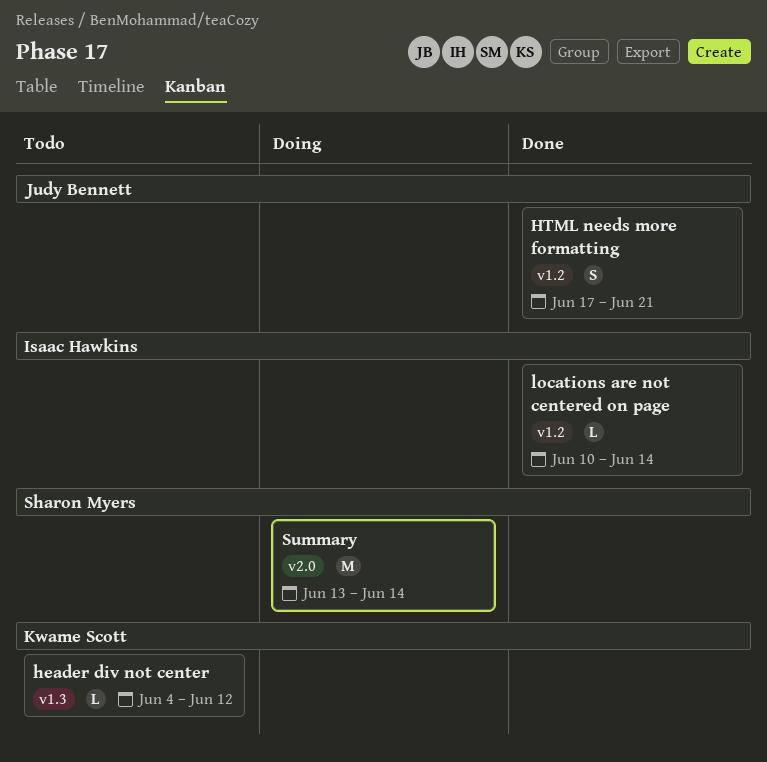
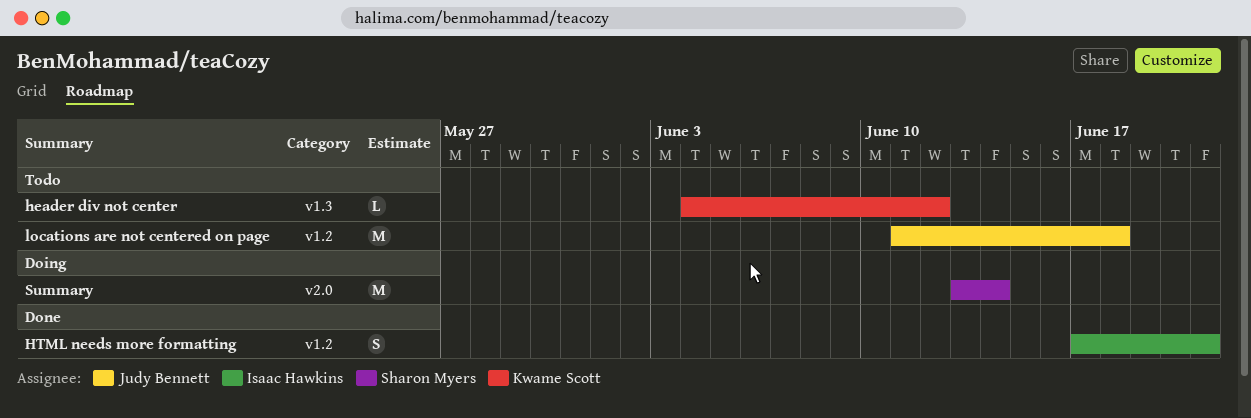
HTML needs more formatting, owner: Judy Bennett -> Isaac Hawkins
locations are not centered on page, status: Done -> Todo
locations are not centered on page, owner: Isaac Hawkins -> Judy Bennett
locations are not centered on page, estimate: L -> M
locations are not centered on page, start: Jun 10 -> Jun 11
locations are not centered on page, due: Jun 14 -> Jun 18

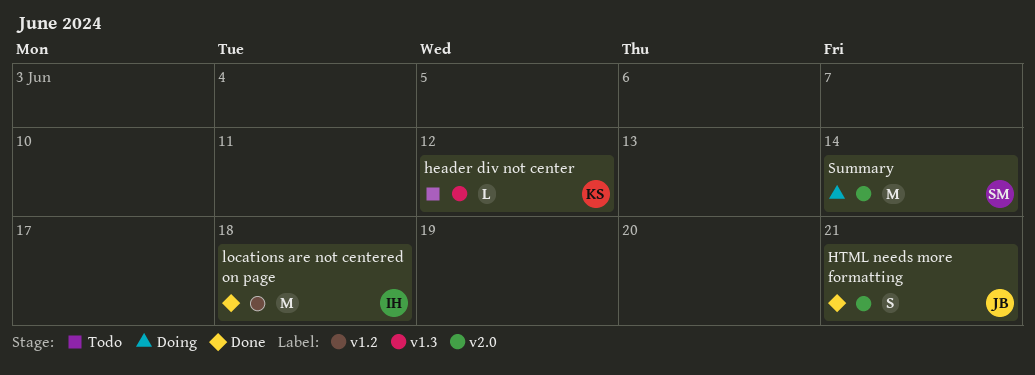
HTML needs more formatting, owner: Isaac Hawkins -> Judy Bennett
HTML needs more formatting, label: v1.2 -> v2.0
locations are not centered on page, status: Todo -> Done
locations are not centered on page, owner: Judy Bennett -> Isaac Hawkins

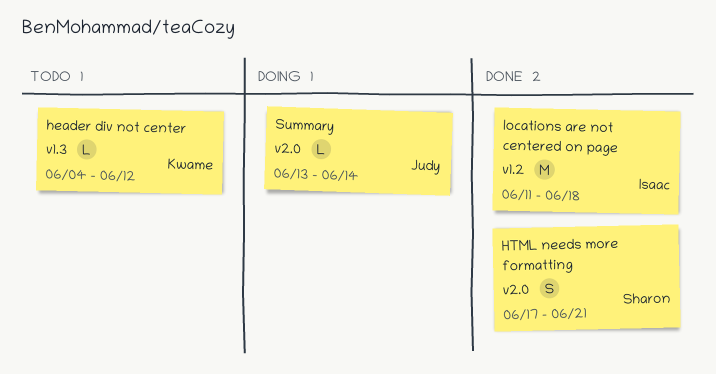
HTML needs more formatting, owner: Judy -> Sharon
Summary, owner: Sharon -> Judy
Summary, estimate: M -> L

